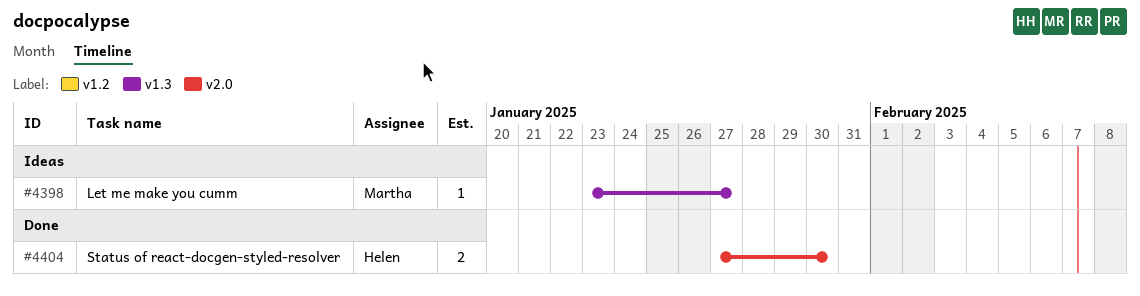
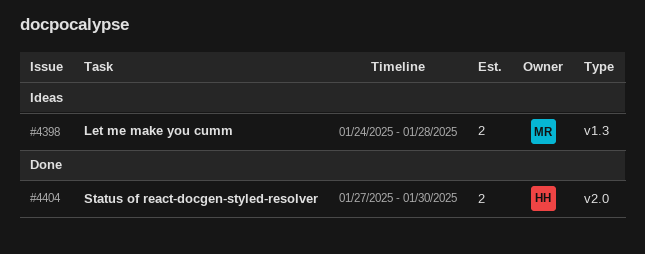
#4398, estimate: 1 -> 2
#4398, start: Jan 23 -> Jan 24
#4398, due: Jan 27 -> Jan 28

